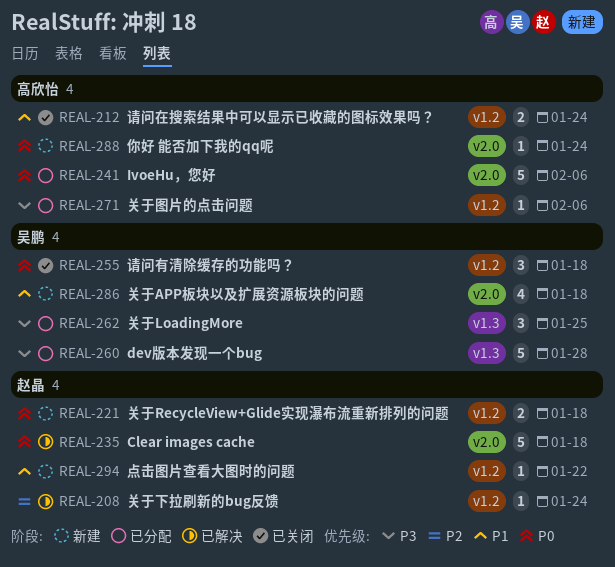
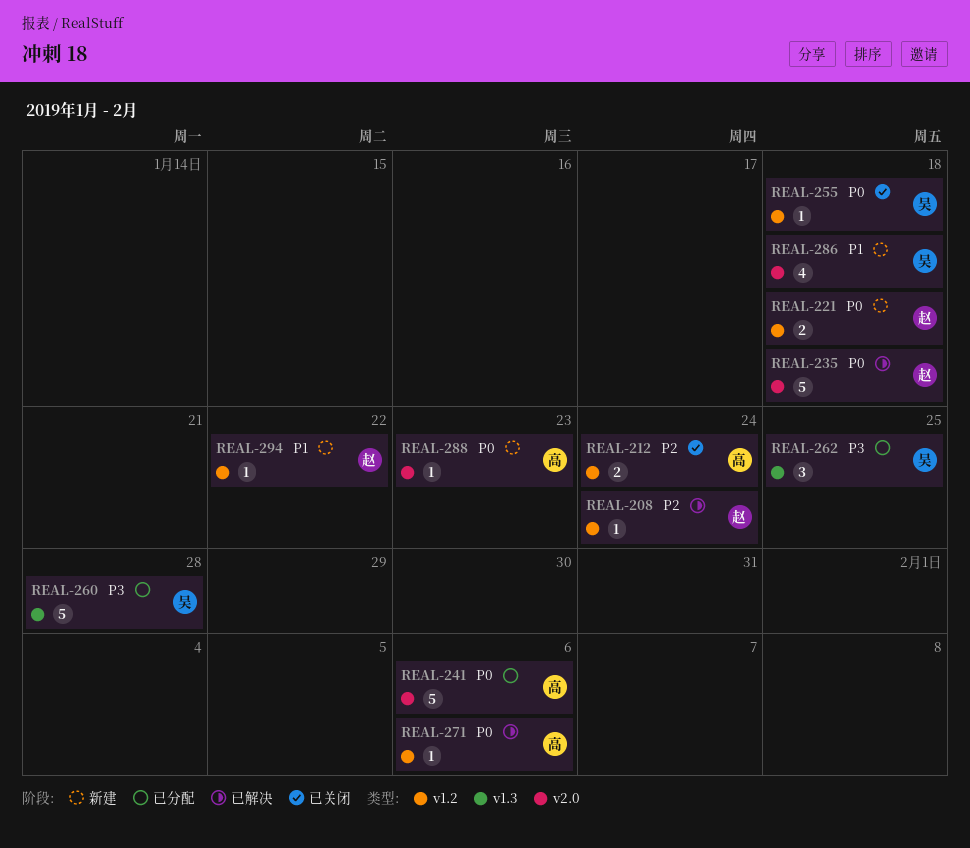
REAL-212, priority: P1 -> P2
REAL-255, estimate: 3 -> 1
REAL-271, status: 已分配 -> 已解决
REAL-271, priority: P3 -> P0
REAL-288, due: Jan 24 -> Jan 23

